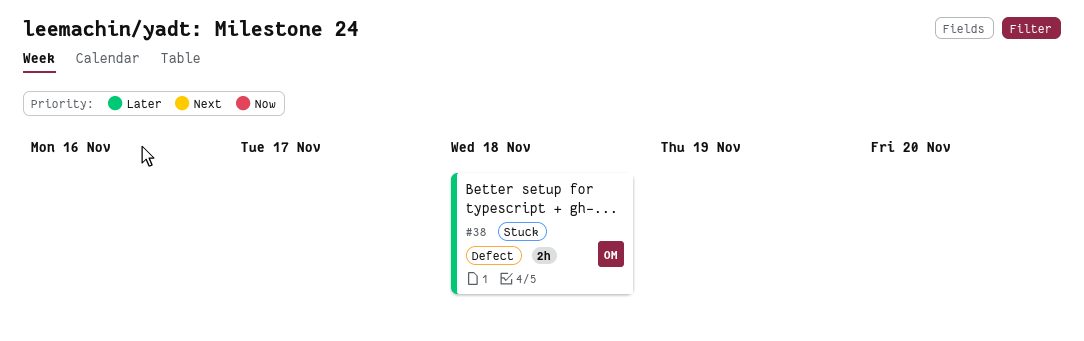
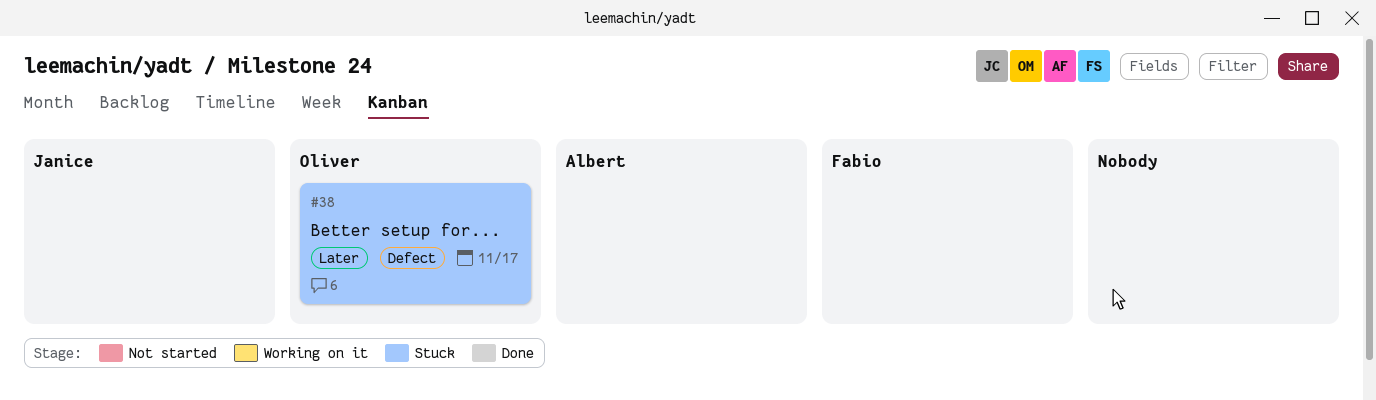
#38, due: Nov 18 -> Nov 17

